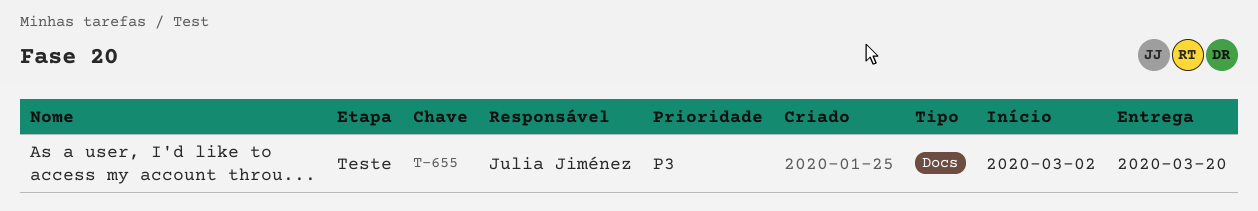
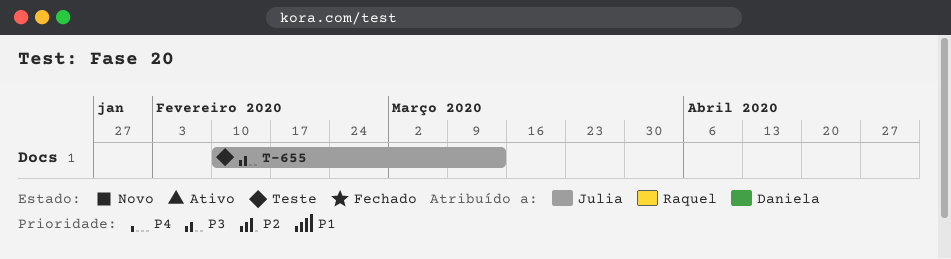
T-655, start: Mar 2 -> Feb 10
T-655, due: Mar 20 -> Mar 13

